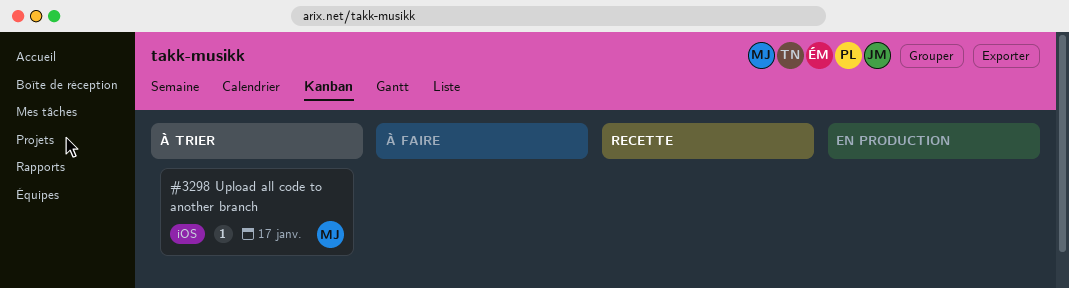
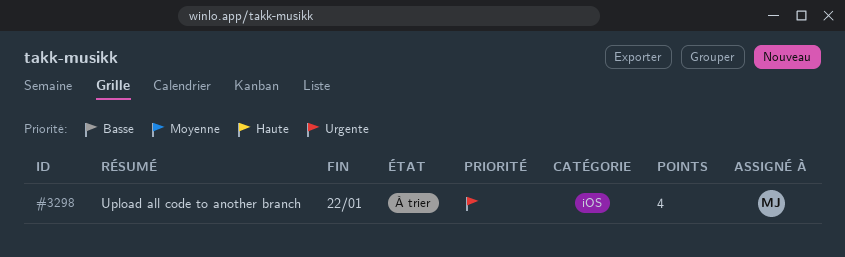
#3298, estimate: 1 -> 4
#3298, due: Jan 17 -> Jan 22

